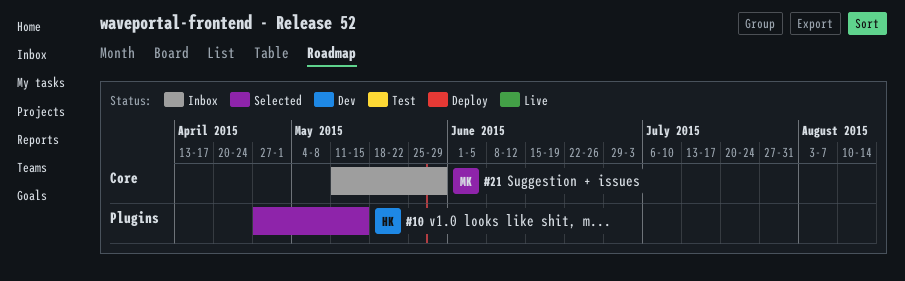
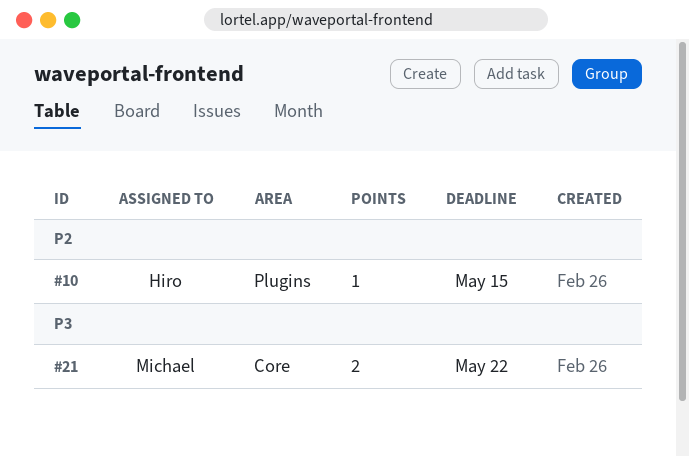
#21, due: May 29 -> May 22

